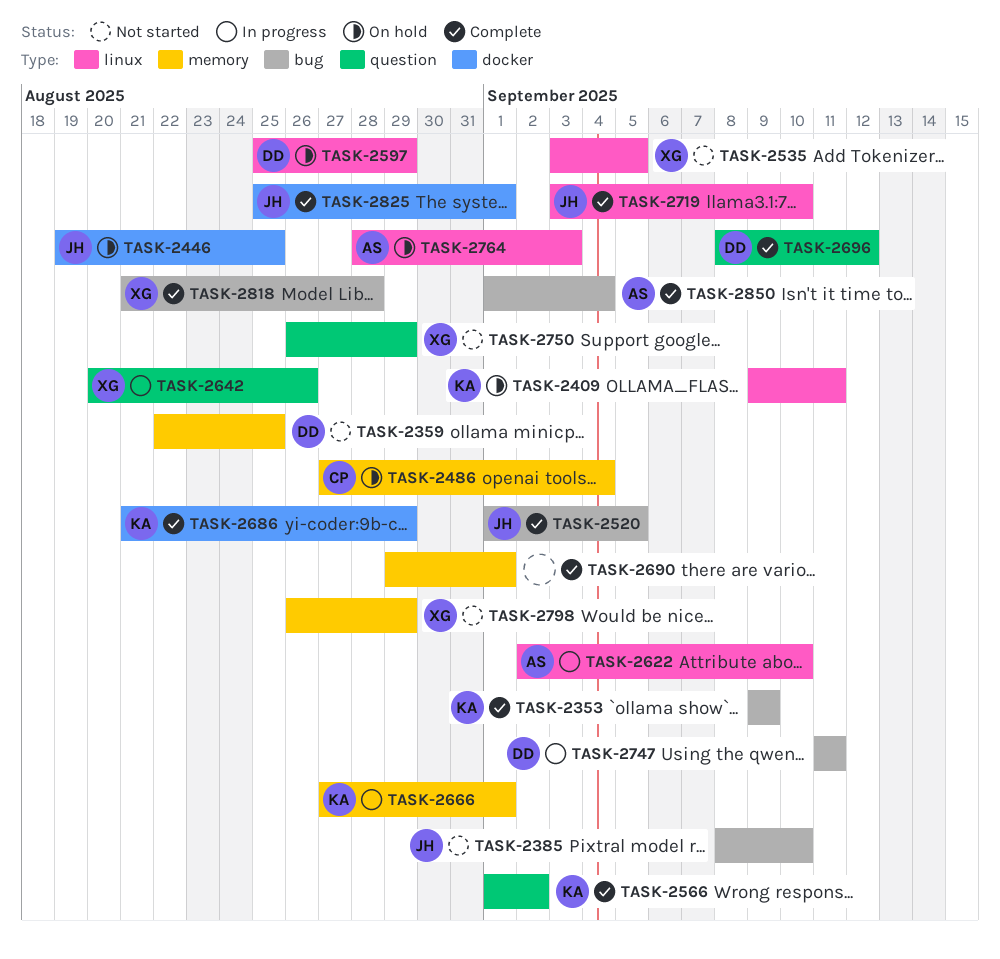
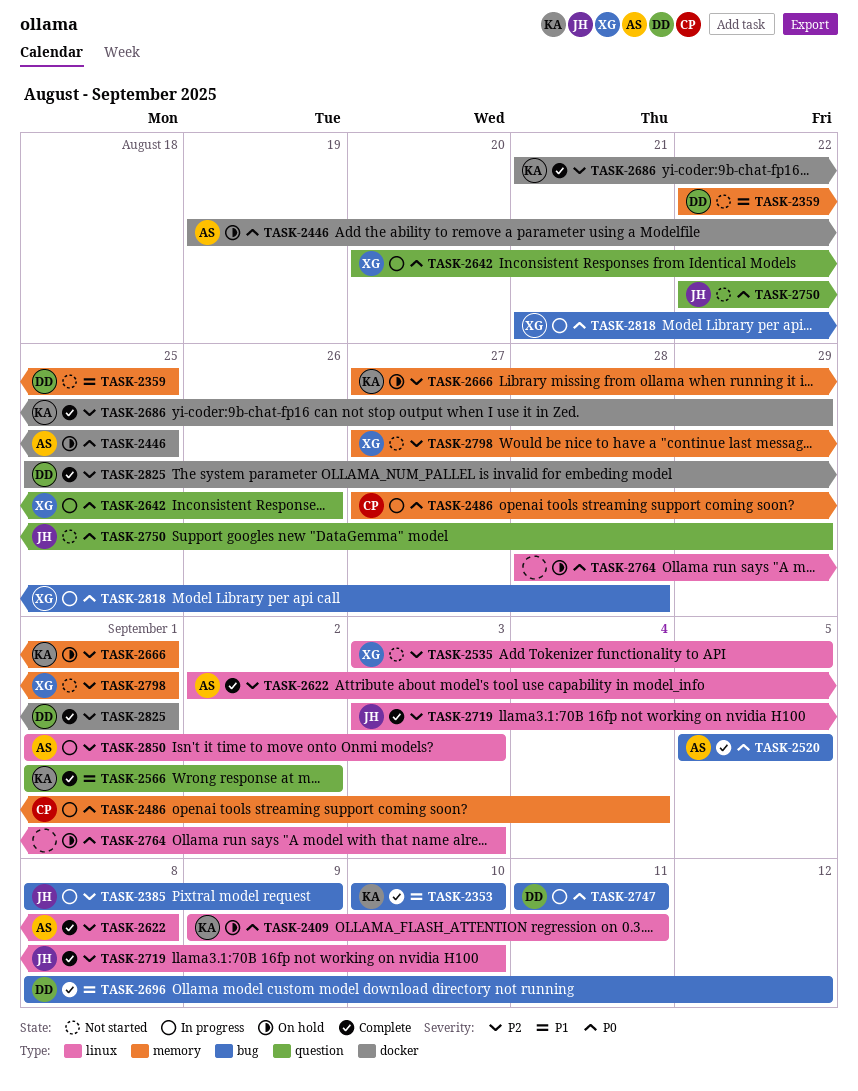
TASK-2353, start: Sep 9 -> Sep 10
TASK-2353, due: Sep 9 -> Sep 10
TASK-2385, status: Not started -> In progress
TASK-2385, due: Sep 10 -> Sep 9
TASK-2446, owner: JH -> AS
TASK-2486, status: On hold -> In progress
TASK-2520, owner: JH -> AS
TASK-2520, start: Sep 1 -> Sep 5
TASK-2597: present -> none
TASK-2622, status: In progress -> Complete
TASK-2622, due: Sep 10 -> Sep 8
TASK-2666, status: In progress -> On hold
TASK-2690: present -> none
TASK-2696, label: question -> bug
TASK-2750, owner: XG -> JH
TASK-2750, start: Aug 26 -> Aug 22
TASK-2764, owner: AS -> none
TASK-2798, start: Aug 26 -> Aug 27
TASK-2798, due: Aug 29 -> Sep 1
TASK-2818, status: Complete -> In progress
TASK-2825, owner: JH -> DD
TASK-2850, status: Complete -> In progress
TASK-2850, label: bug -> linux
TASK-2850, due: Sep 4 -> Sep 3

